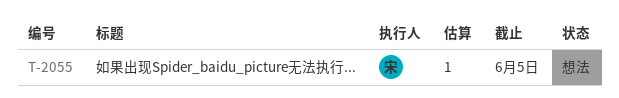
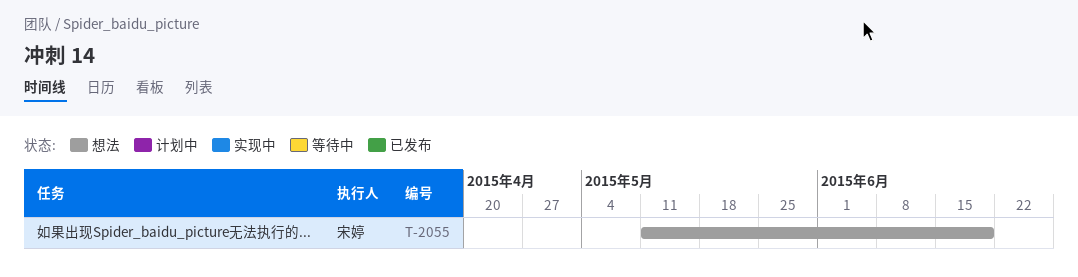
T-2055, due: Jun 5 -> Jun 19

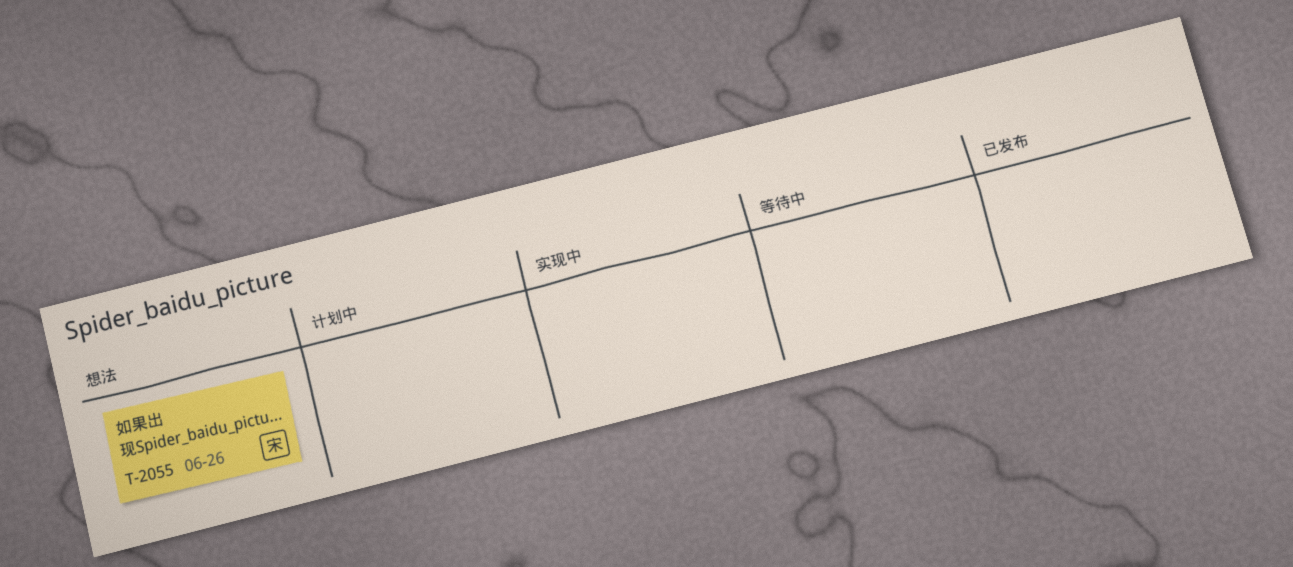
T-2055, due: Jun 19 -> Jun 26

